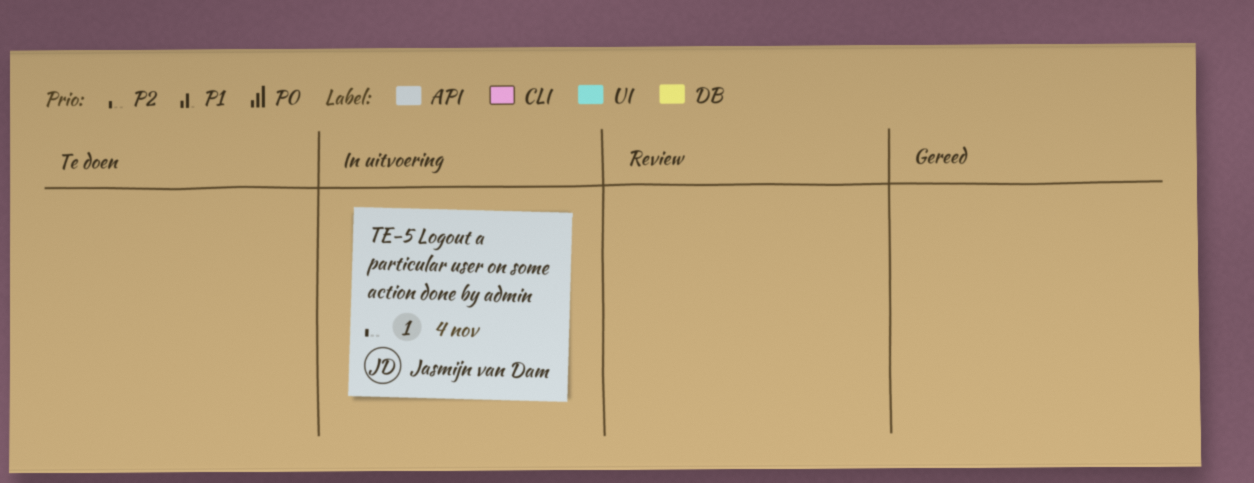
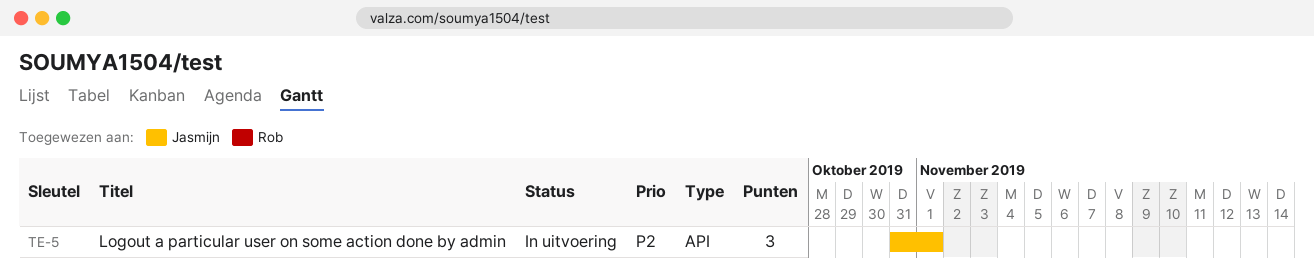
TE-5, estimate: 1 -> 3
TE-5, due: Nov 4 -> Nov 1

